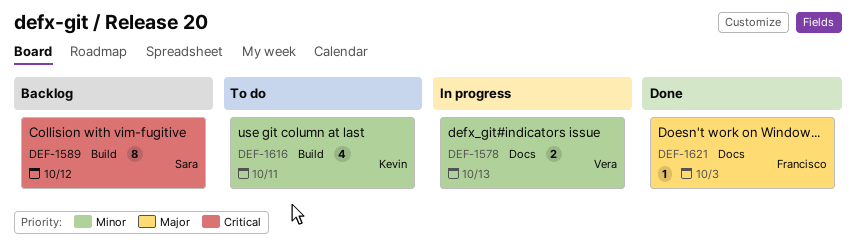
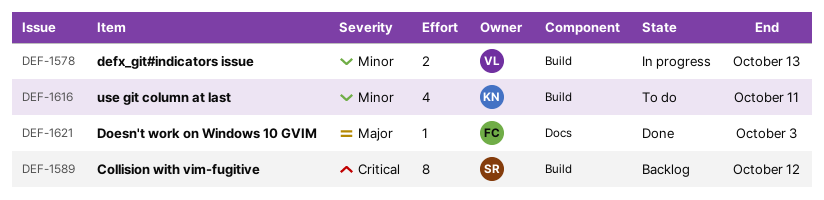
DEF-1578, label: Docs -> Build

